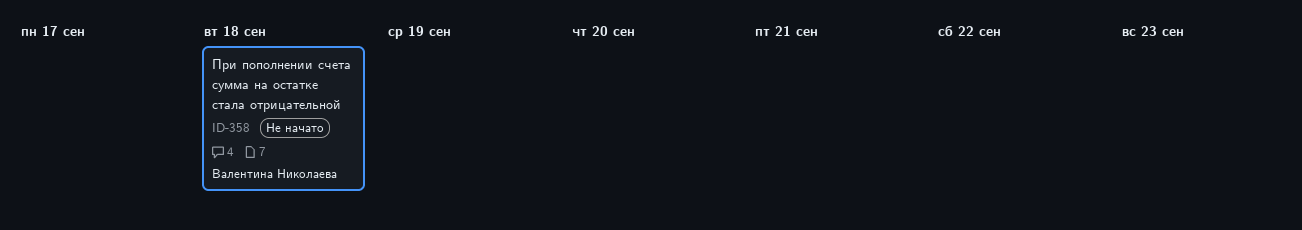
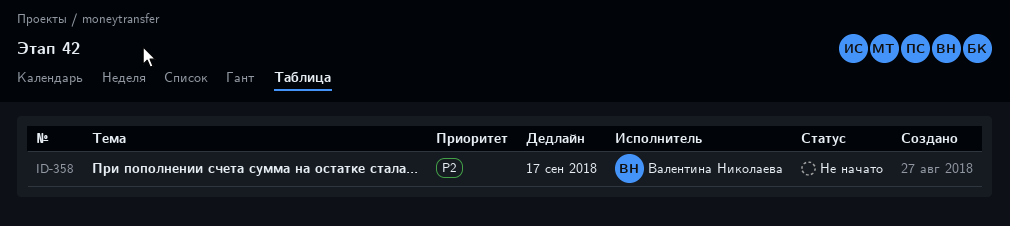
ID-358, due: Sep 18 -> Sep 17

